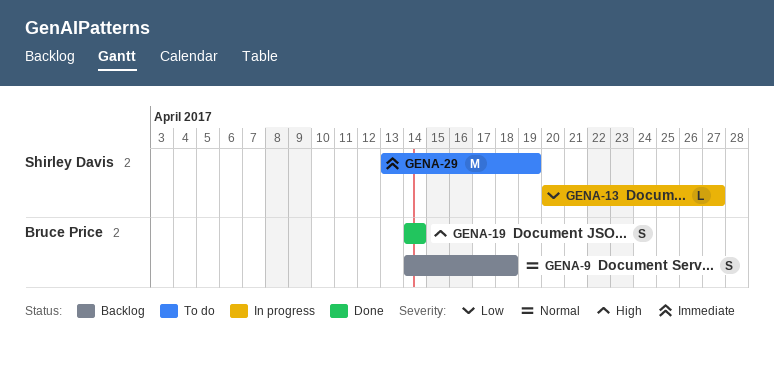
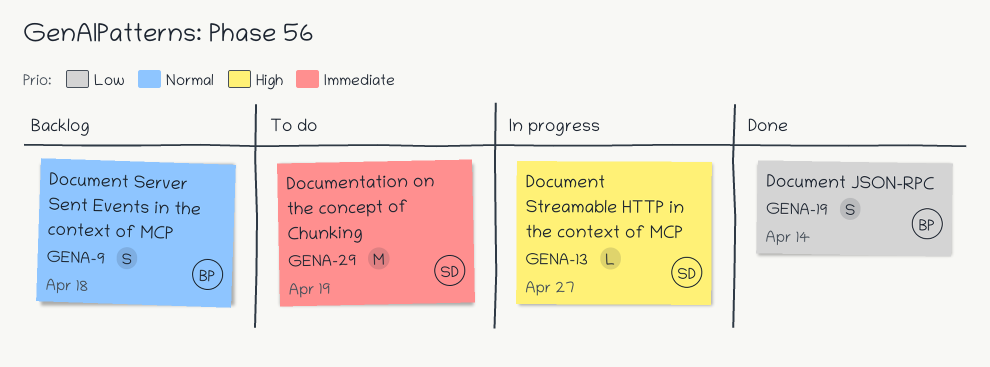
GENA-13, priority: Low -> High
GENA-19, priority: High -> Low

